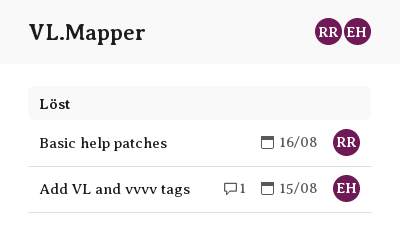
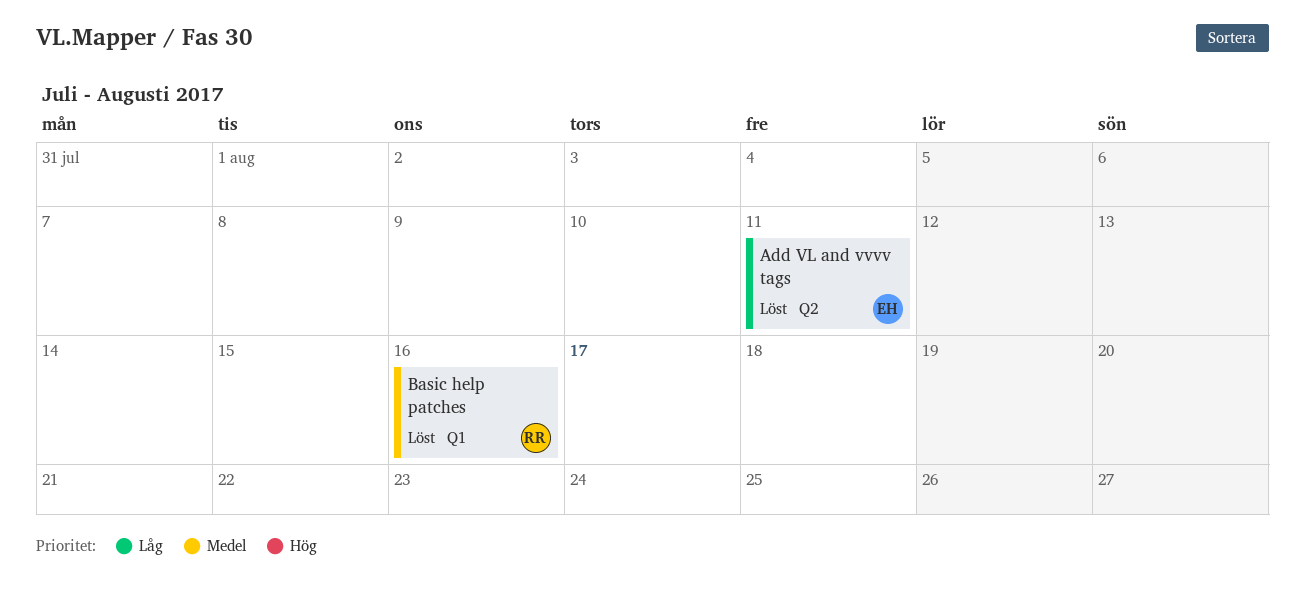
Add VL and vvvv tags, due: Aug 15 -> Aug 11

